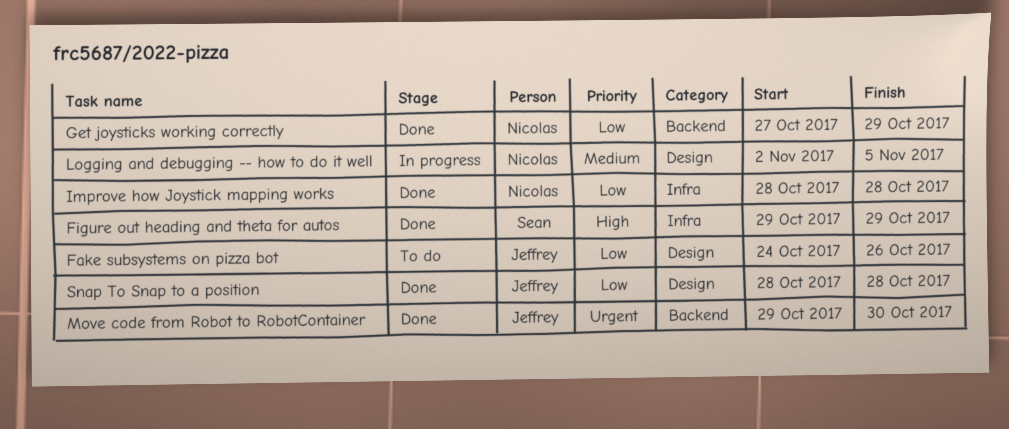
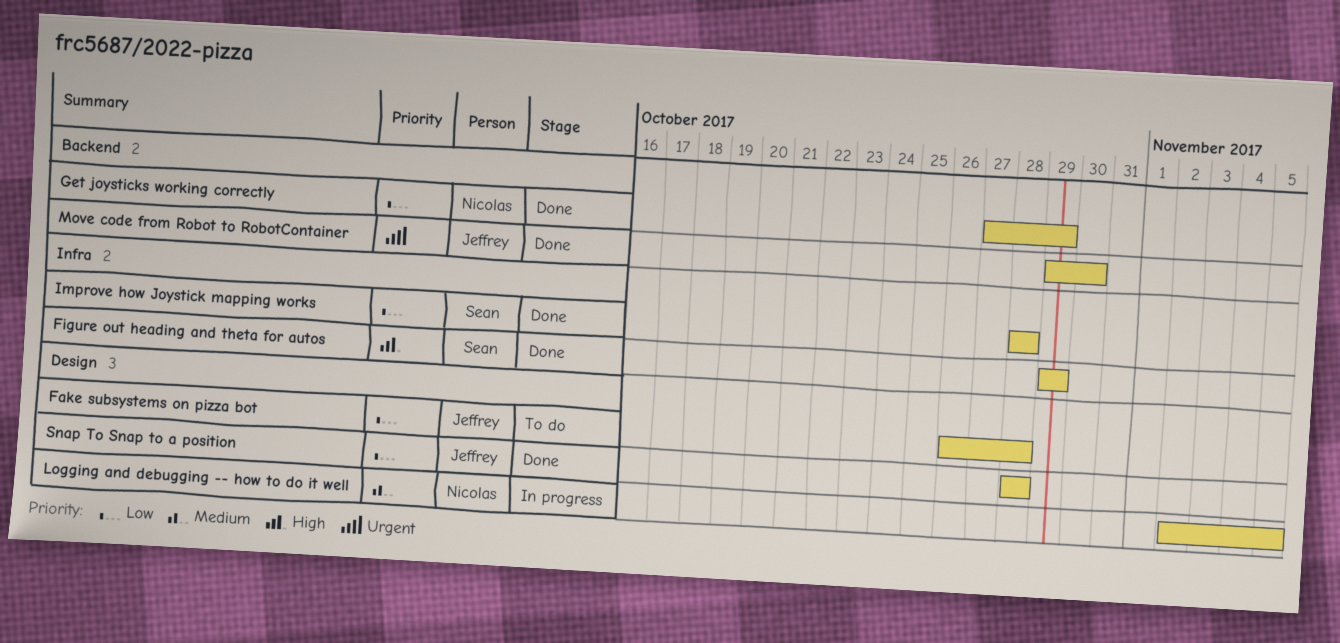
Fake subsystems on pizza bot, start: Oct 24 -> Oct 26
Fake subsystems on pizza bot, due: Oct 26 -> Oct 28
Improve how Joystick mapping works, owner: Nicolas -> Sean

